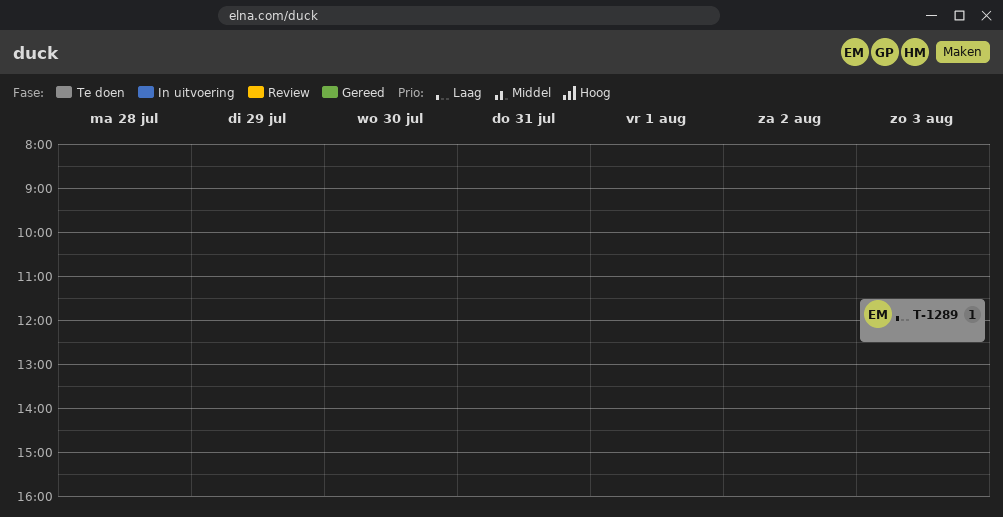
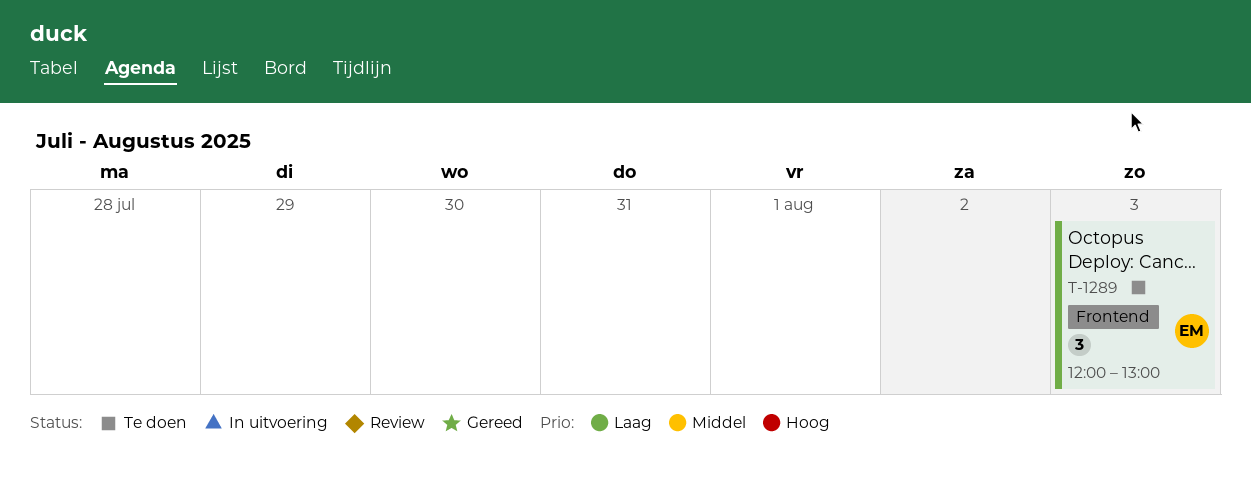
T-1289, estimate: 1 -> 3
T-1289, begins: 11:30 -> 12:00
T-1289, ends: 12:30 -> 13:00

